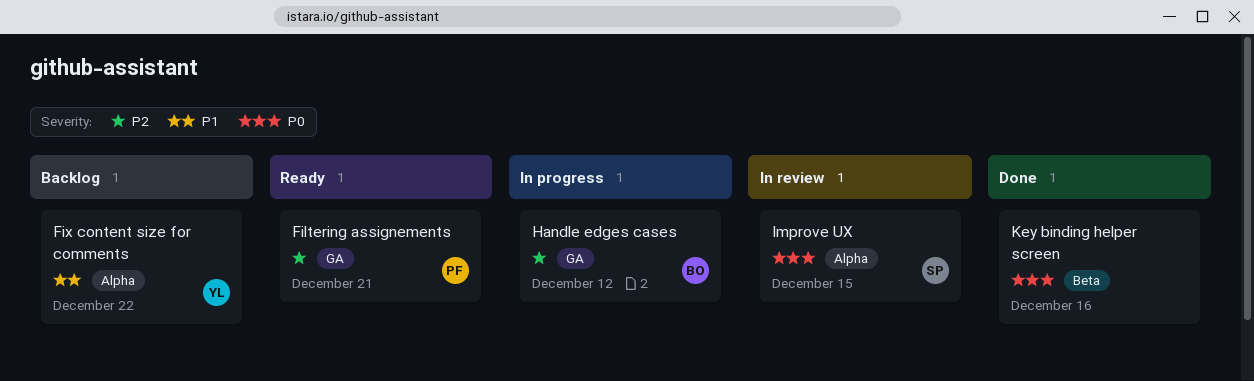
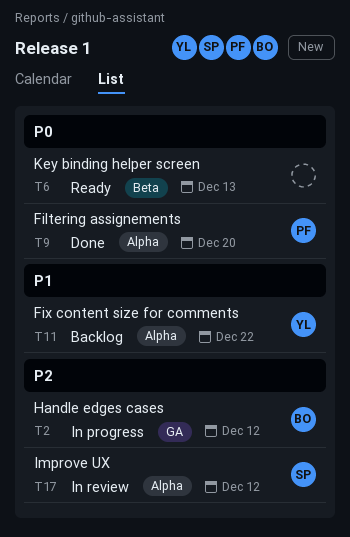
Filtering assignements, status: Ready -> Done
Filtering assignements, priority: P2 -> P0
Filtering assignements, label: GA -> Alpha
Filtering assignements, due: Dec 21 -> Dec 20
Improve UX, priority: P0 -> P2
Improve UX, due: Dec 15 -> Dec 12
Key binding helper screen, status: Done -> Ready
Key binding helper screen, due: Dec 16 -> Dec 13

